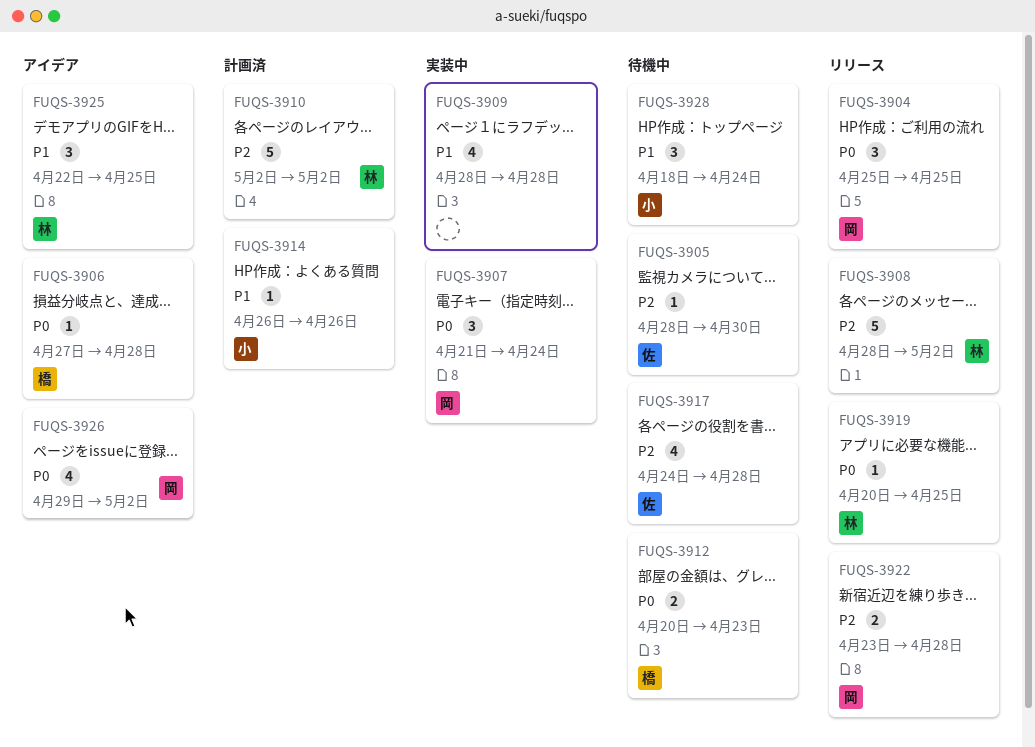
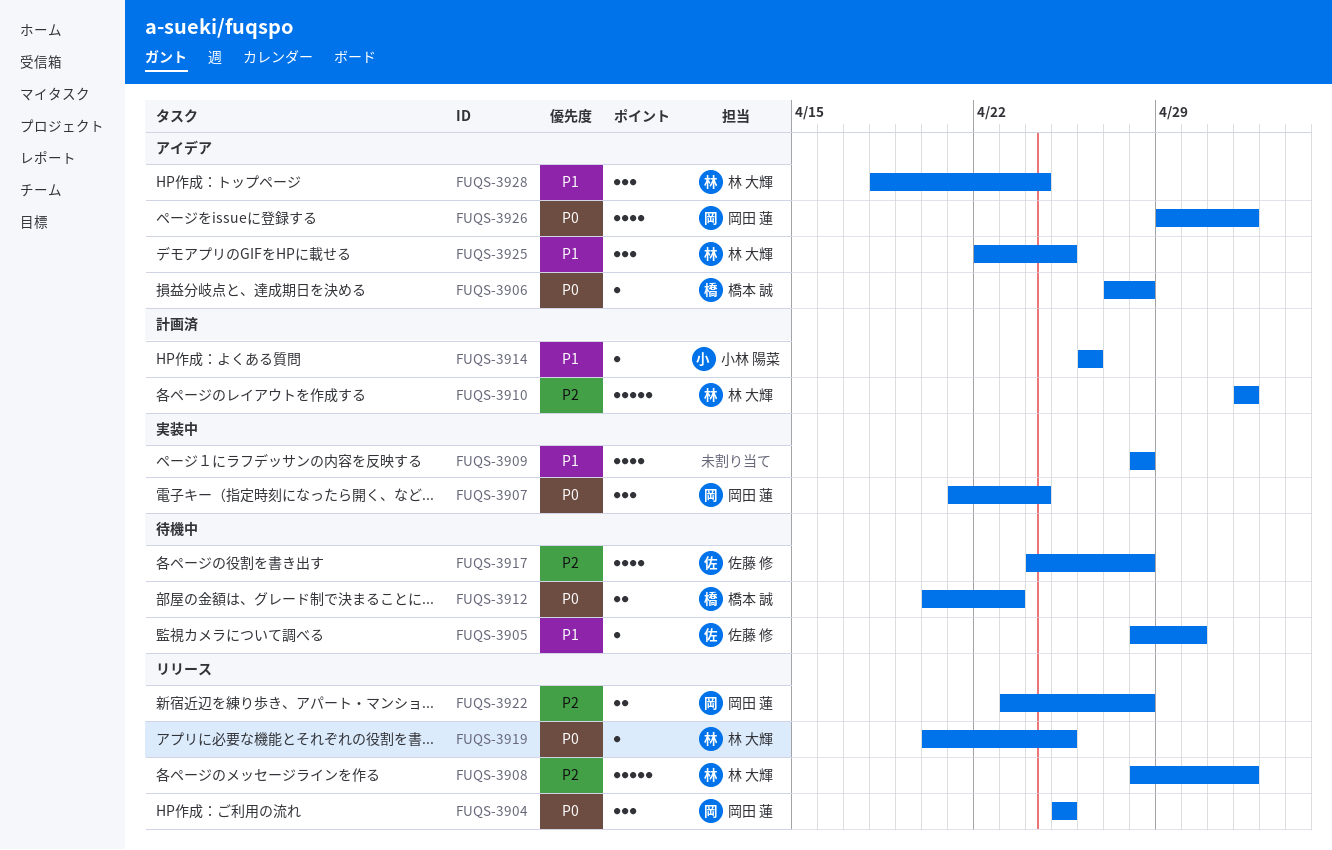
FUQS-3905, priority: P2 -> P1
FUQS-3928, status: 待機中 -> アイデア
FUQS-3928, owner: 小林 陽菜 -> 林 大輝

